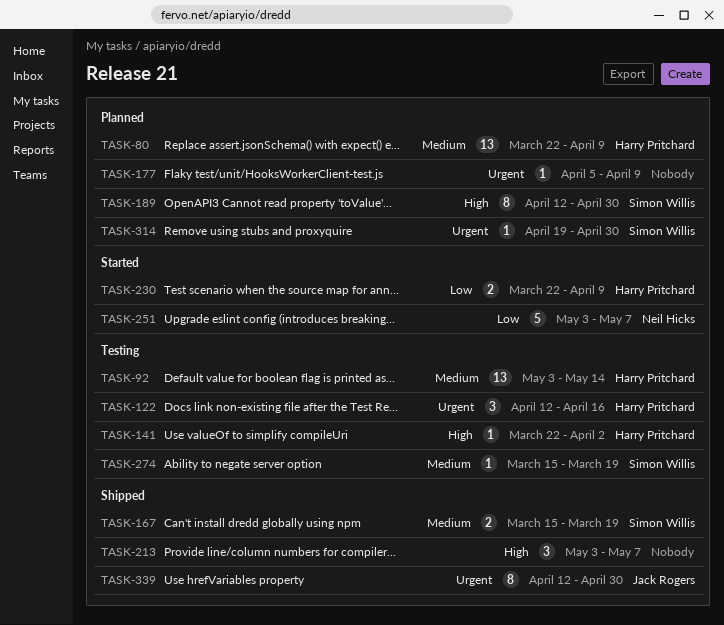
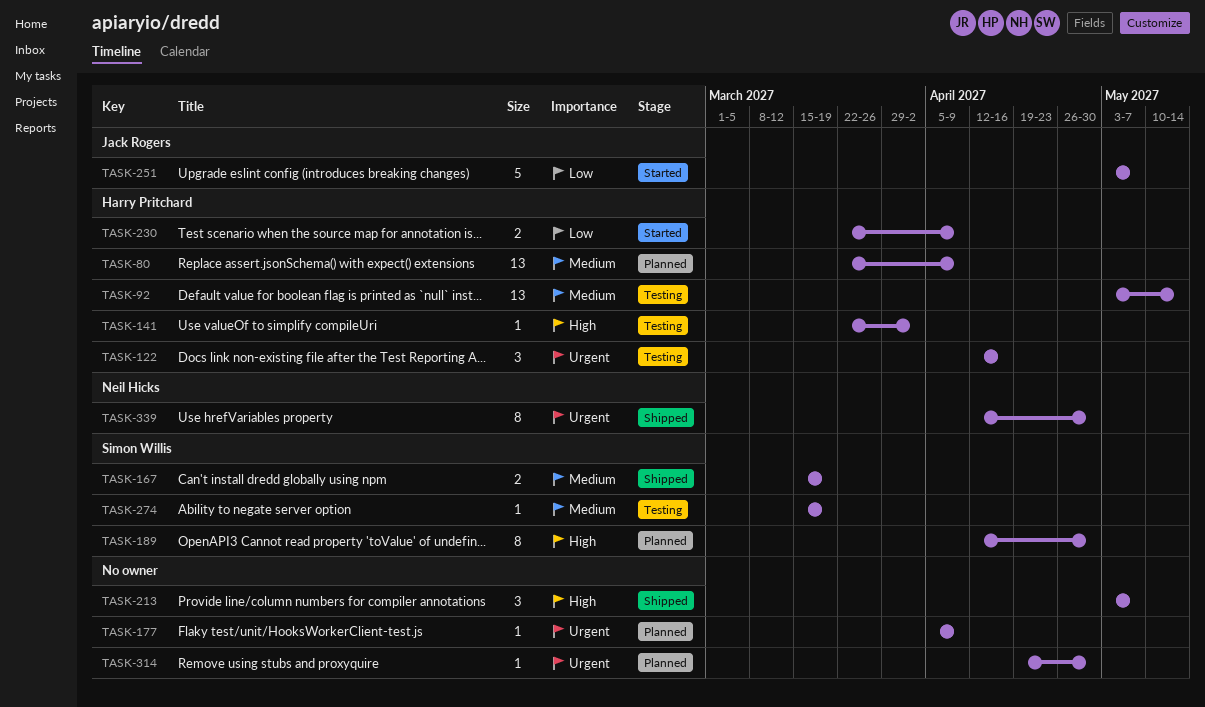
TASK-251, owner: Neil Hicks -> Jack Rogers
TASK-314, owner: Simon Willis -> none
TASK-339, owner: Jack Rogers -> Neil Hicks

